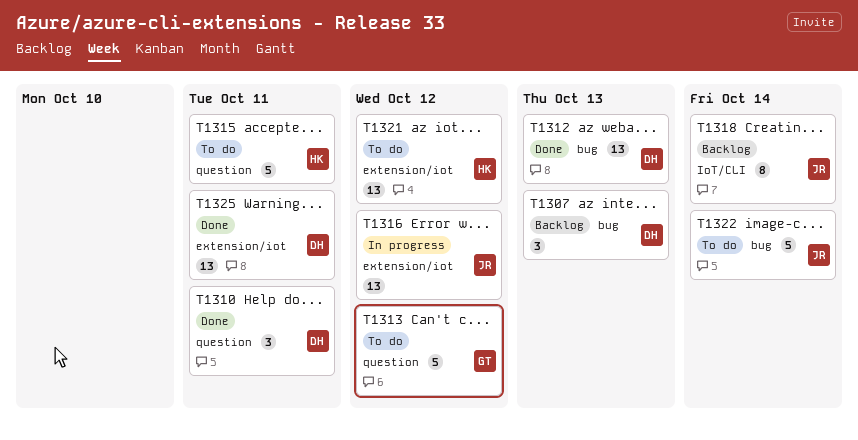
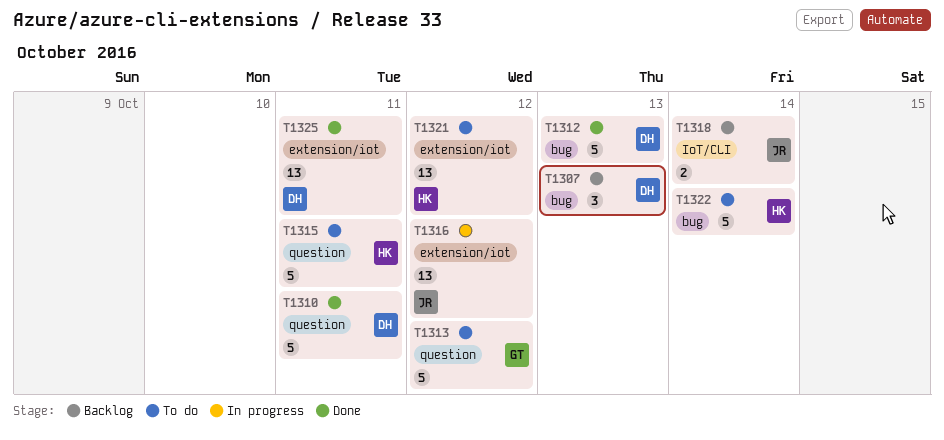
T1310, estimate: 3 -> 5
T1312, estimate: 13 -> 5
T1318, estimate: 8 -> 2
T1322, owner: JR -> HK

